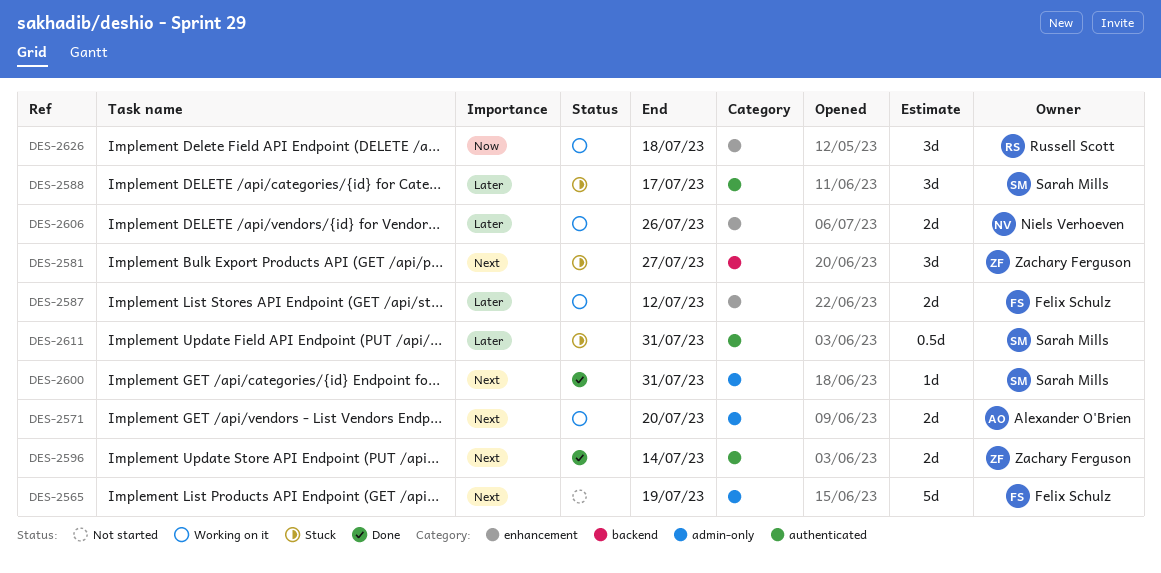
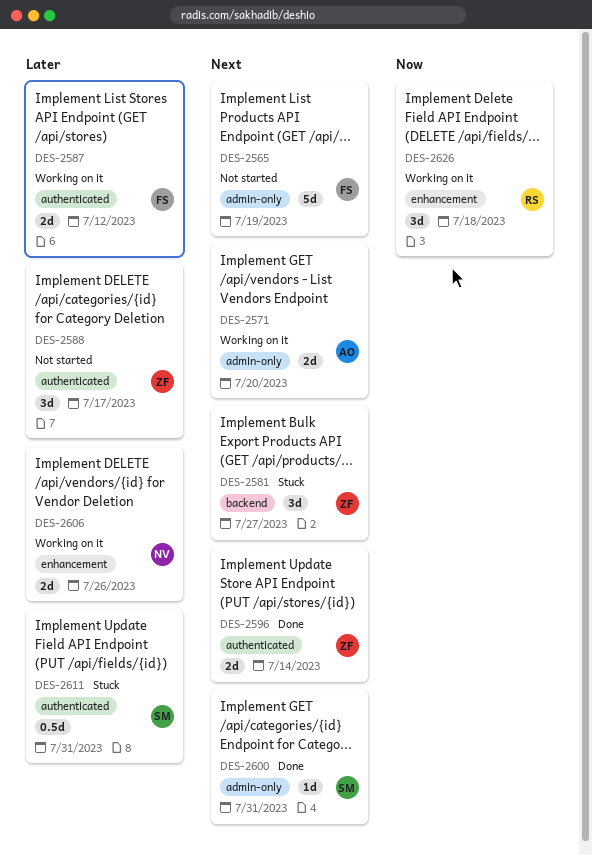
DES-2587, label: enhancement -> authenticated
DES-2588, status: Stuck -> Not started
DES-2588, owner: Sarah Mills -> Zachary Ferguson

